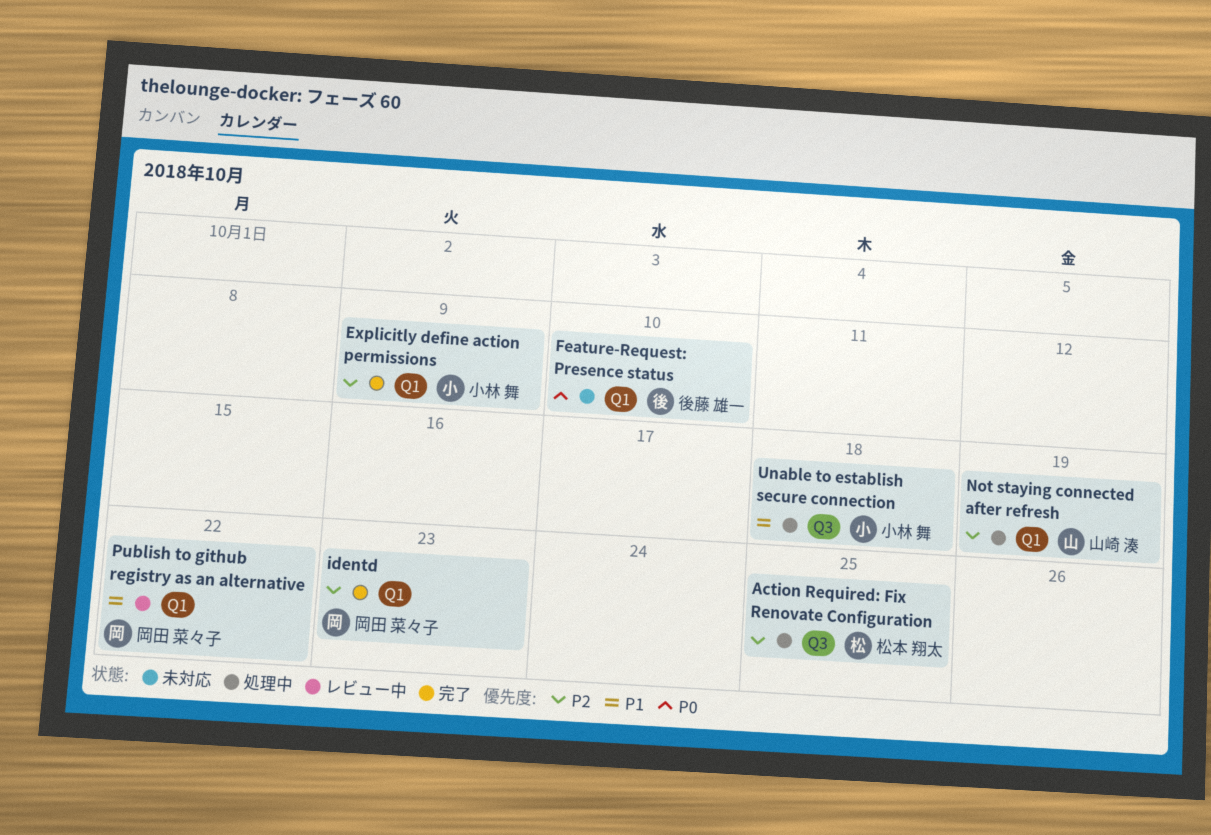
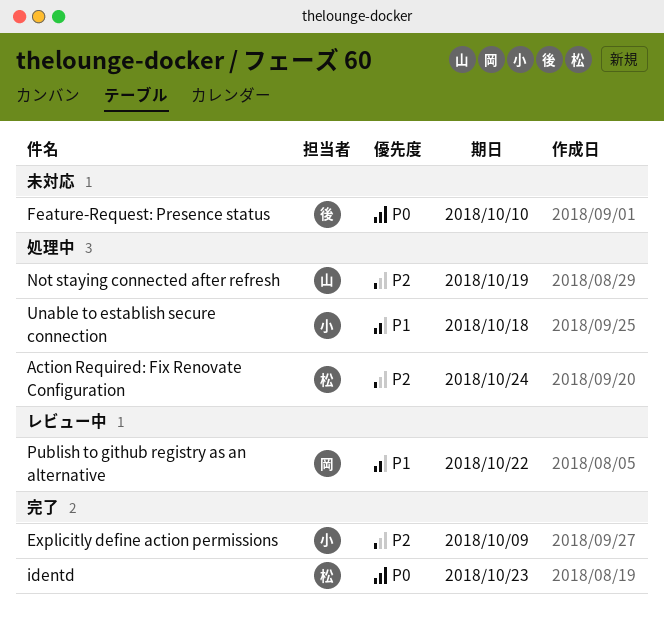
Action Required: Fix Renovate Configuration, due: Oct 25 -> Oct 24
identd, owner: 岡田 菜々子 -> 松本 翔太
identd, priority: P2 -> P0

